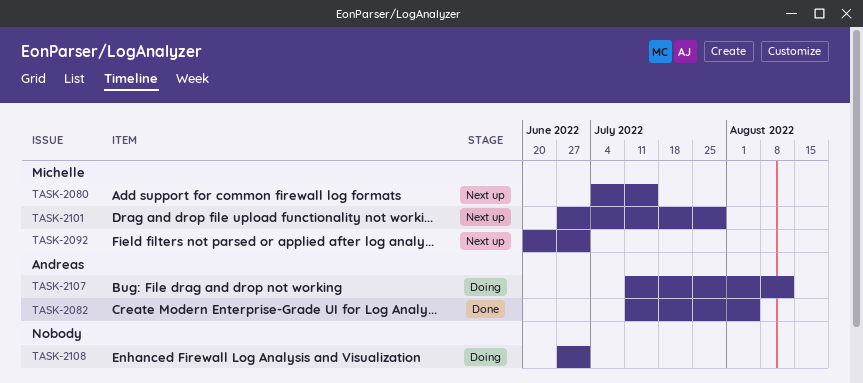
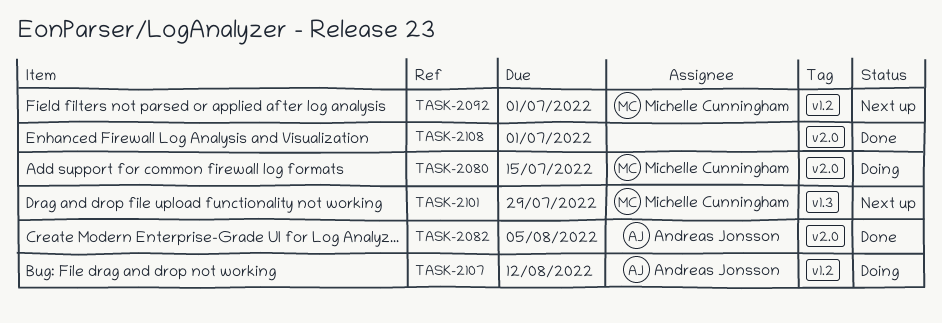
TASK-2080, status: Next up -> Doing
TASK-2108, status: Doing -> Done

